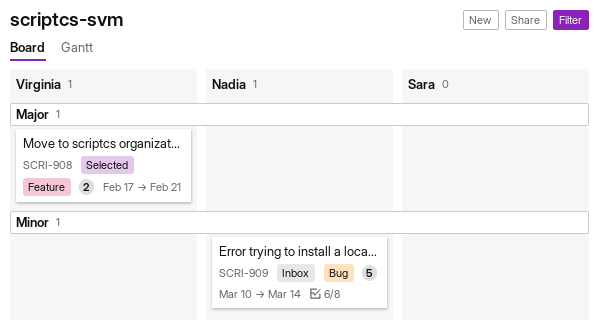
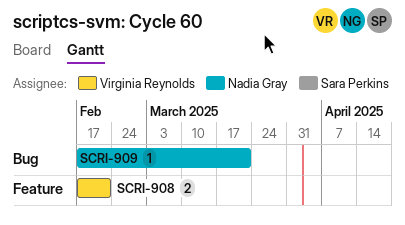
SCRI-909, estimate: 5 -> 1
SCRI-909, start: Mar 10 -> Feb 17
SCRI-909, due: Mar 14 -> Mar 21

